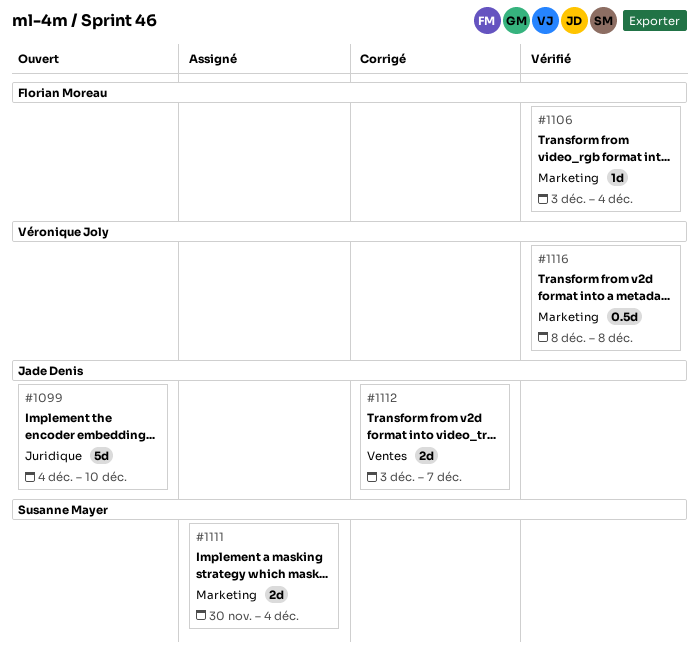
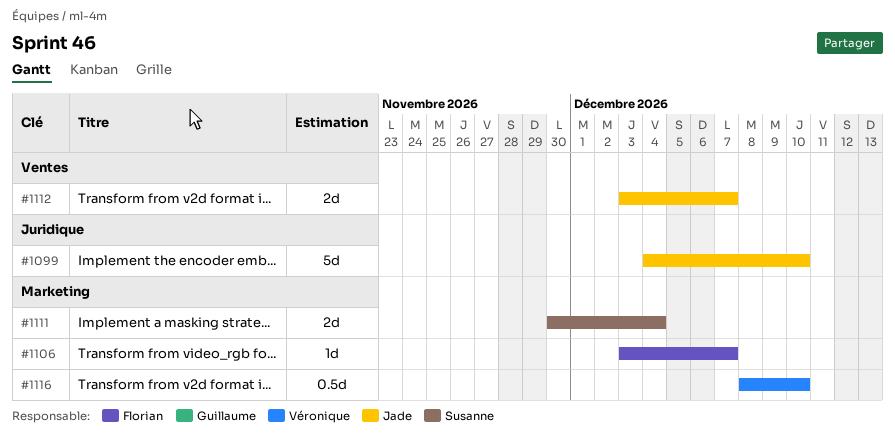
#1106, due: Dec 4 -> Dec 7
#1116, due: Dec 8 -> Dec 10

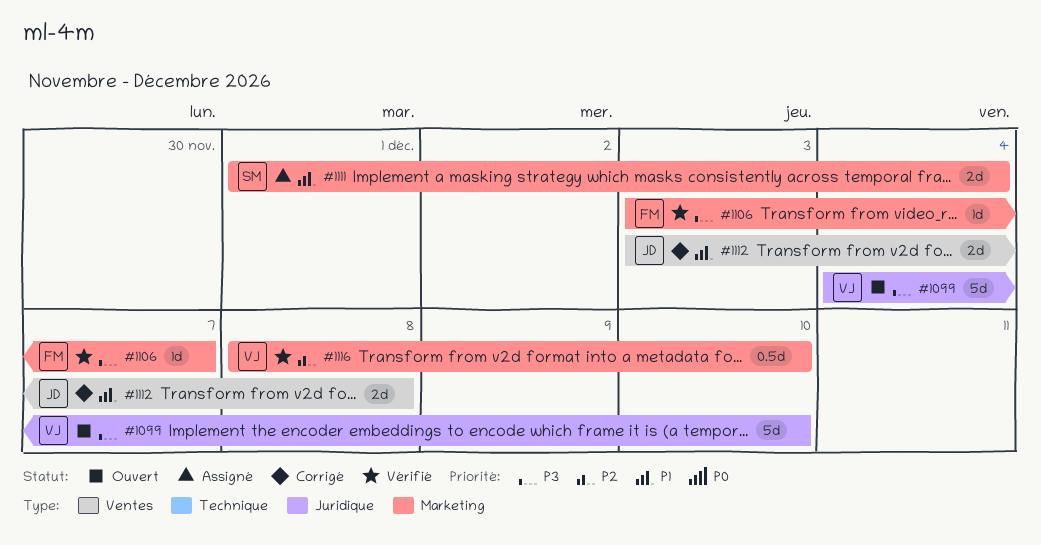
#1099, owner: Jade -> Véronique
#1111, start: Nov 30 -> Dec 1
#1112, due: Dec 7 -> Dec 8

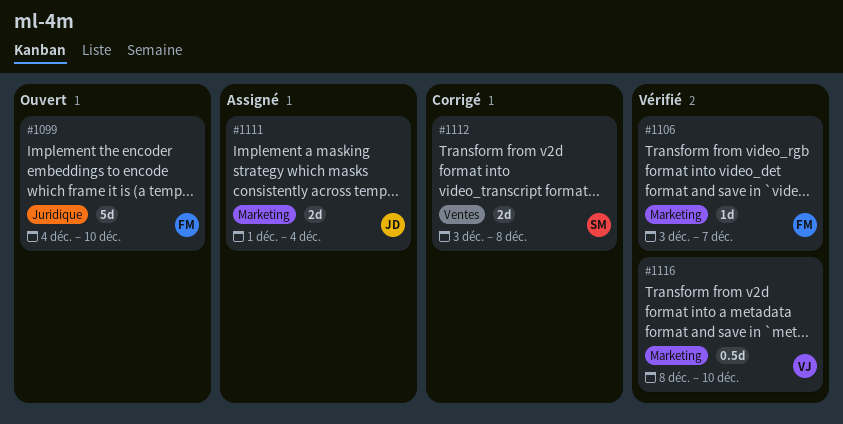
#1099, owner: VJ -> FM
#1111, owner: SM -> JD
#1112, owner: JD -> SM

